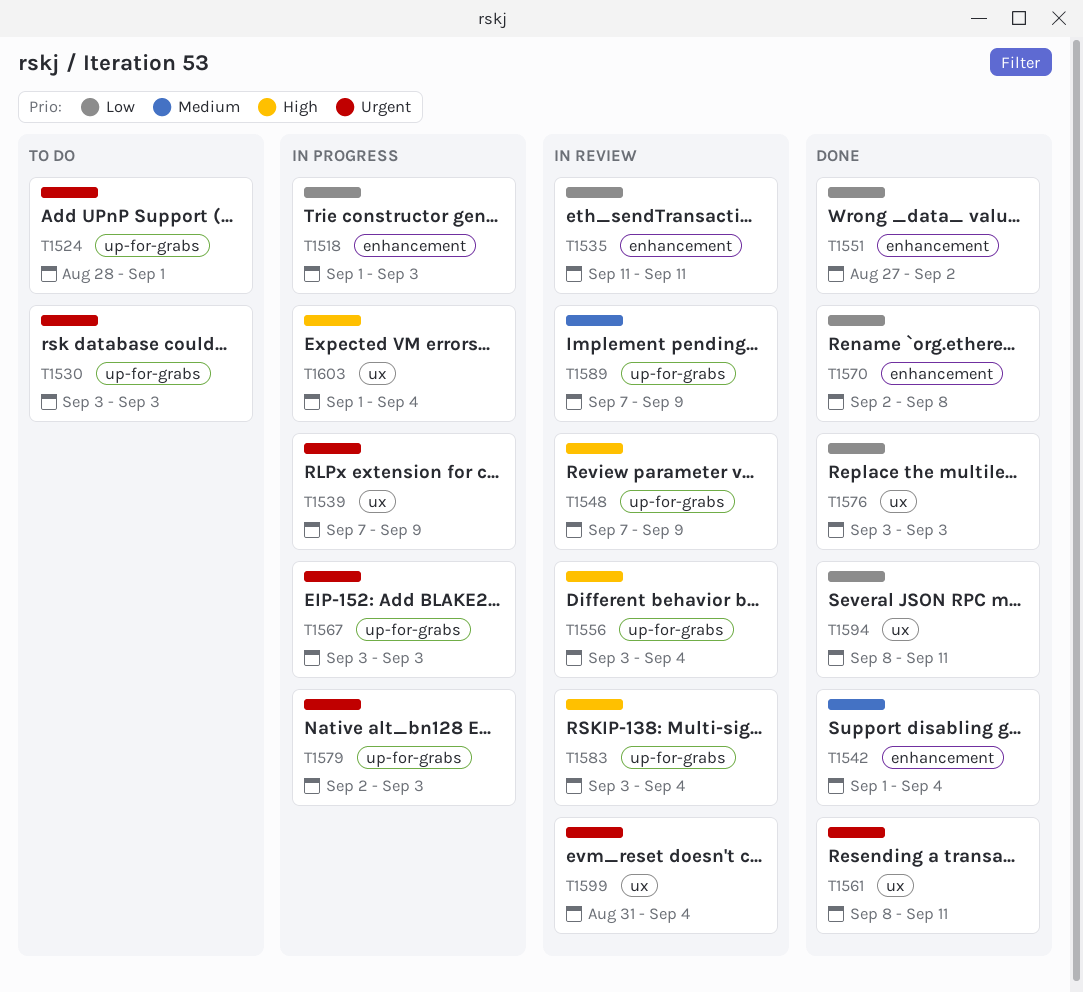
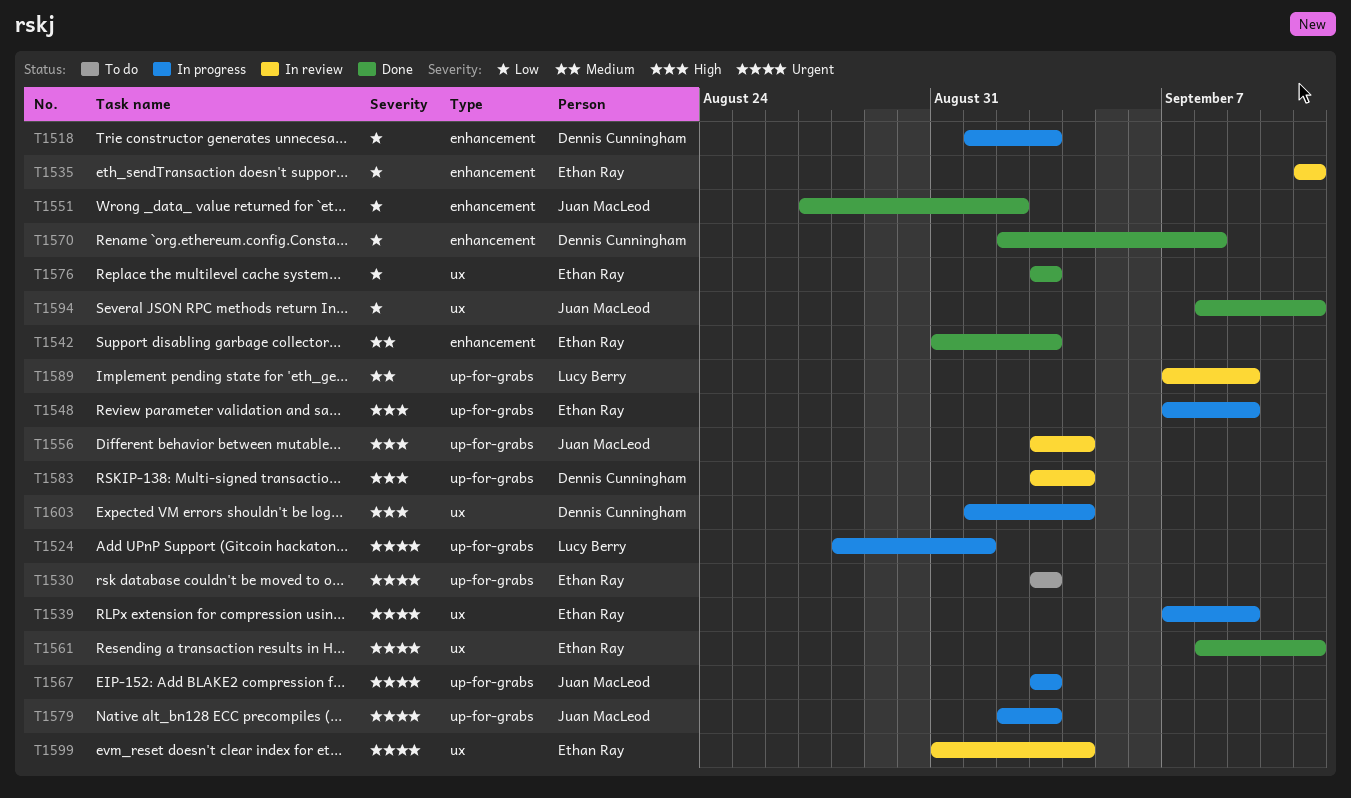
T1524, status: To do -> In progress
T1542, start: Sep 1 -> Aug 31
T1542, due: Sep 4 -> Sep 3
T1548, status: In review -> In progress

